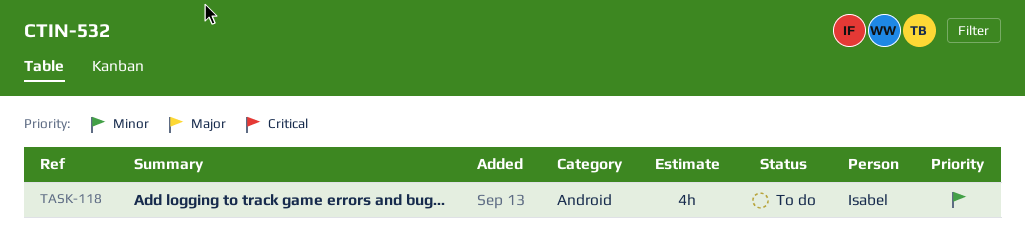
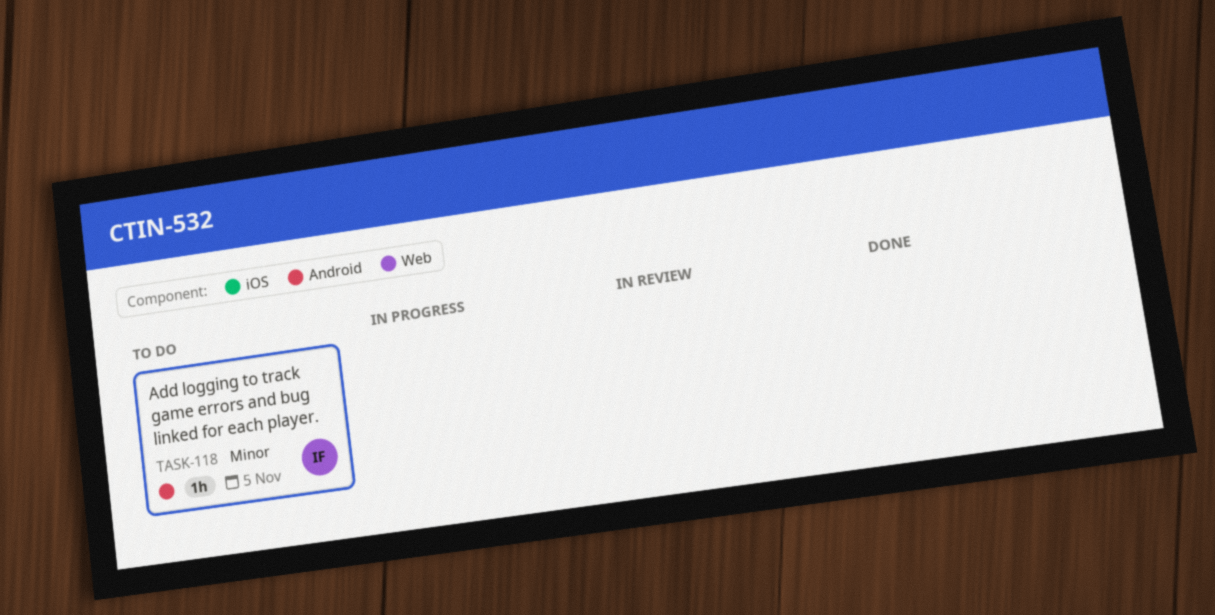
TASK-118, estimate: 4h -> 1h

